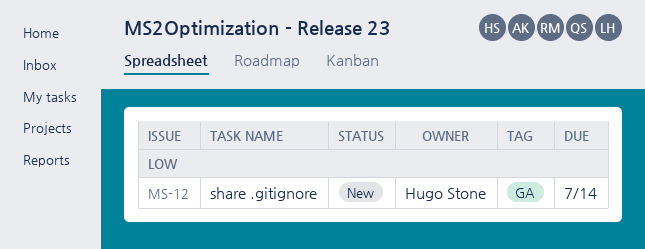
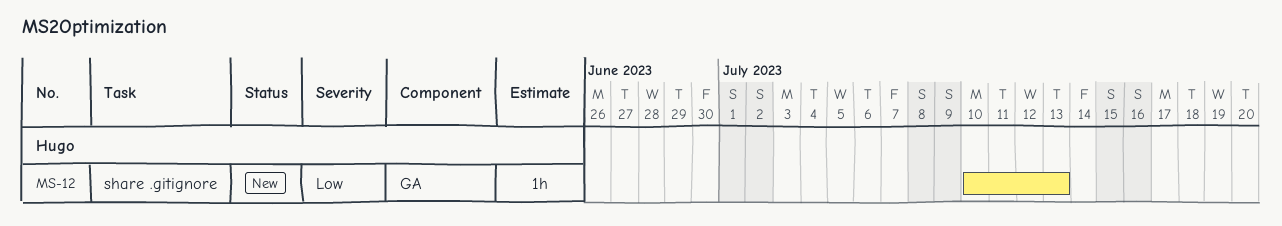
MS-12, due: Jul 14 -> Jul 13

